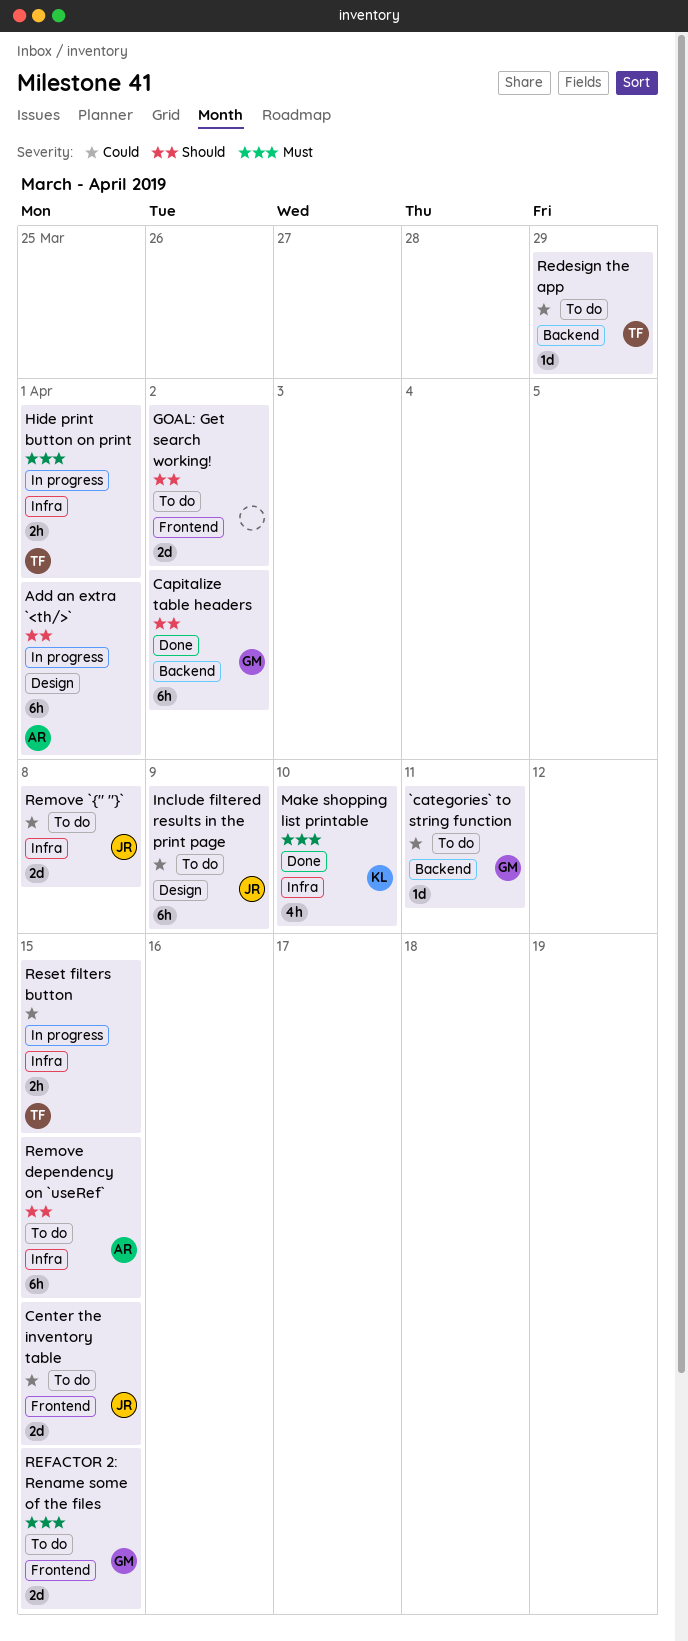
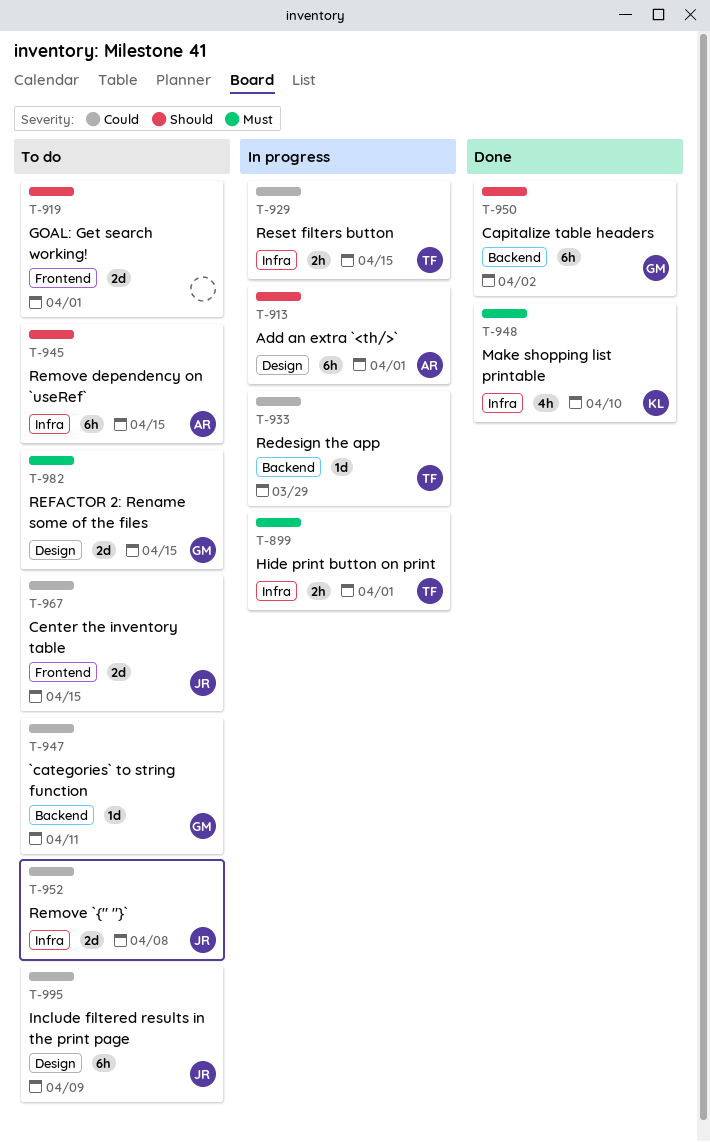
GOAL: Get search working!, due: Apr 2 -> Apr 1
Redesign the app, status: To do -> In progress
REFACTOR 2: Rename some of the files, label: Frontend -> Design

